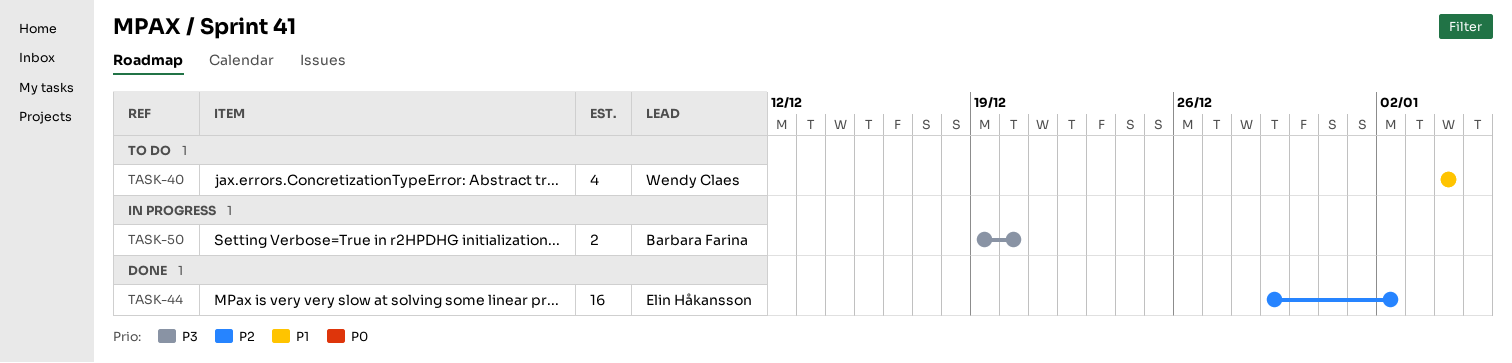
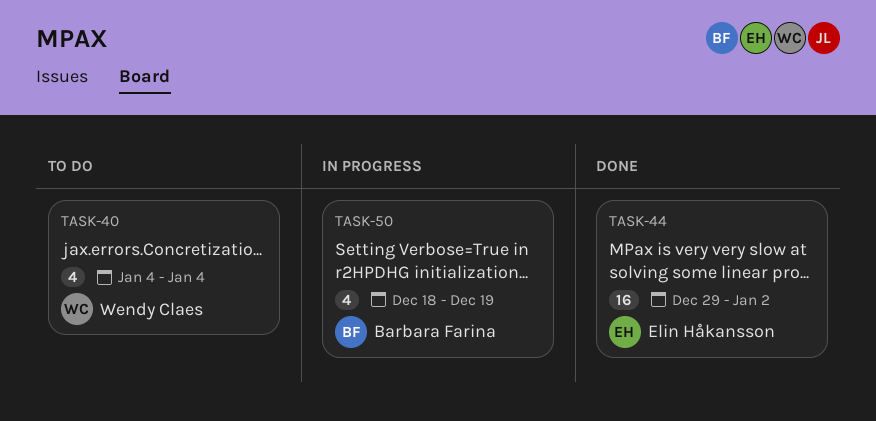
TASK-50, estimate: 2 -> 4
TASK-50, start: Dec 19 -> Dec 18
TASK-50, due: Dec 20 -> Dec 19

